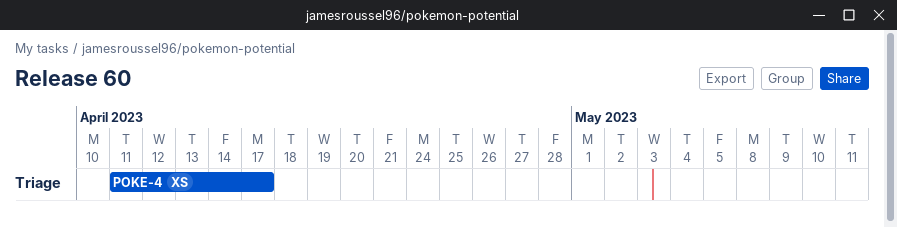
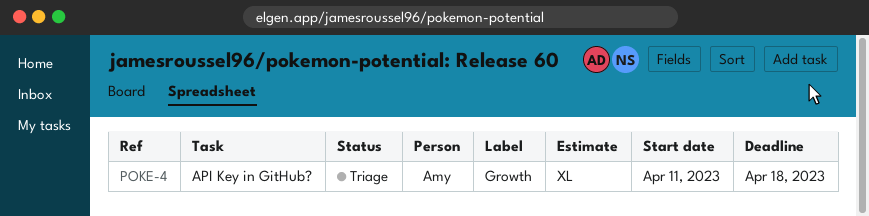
POKE-4, estimate: XS -> XL
POKE-4, due: Apr 17 -> Apr 18

